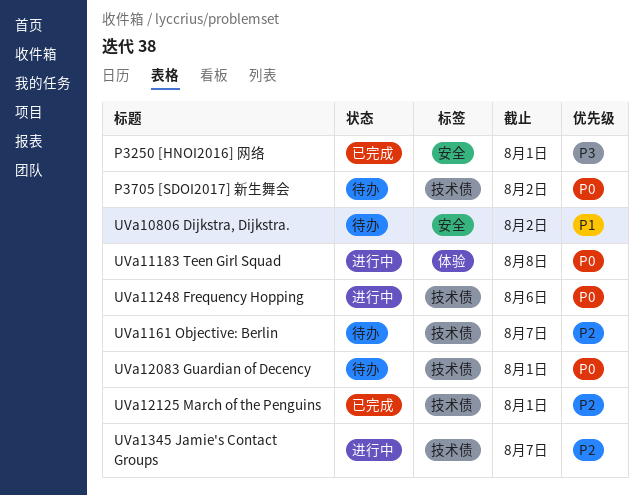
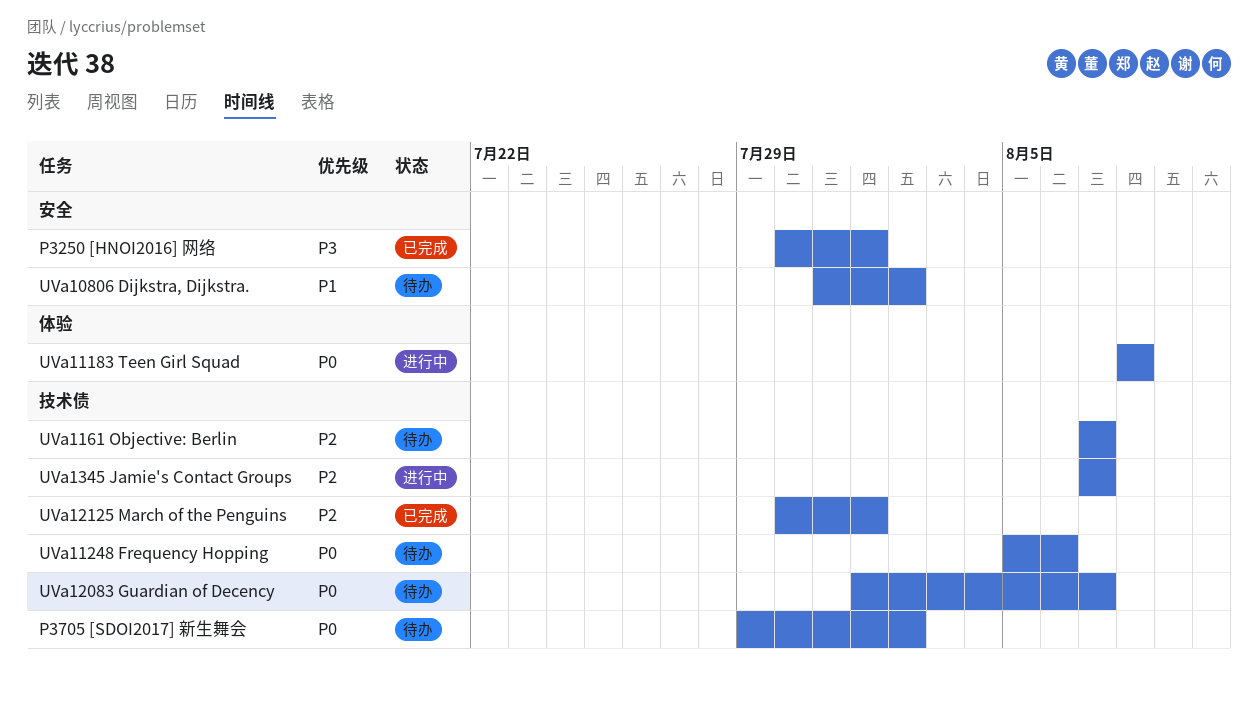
UVa11248 Frequency Hopping, status: 进行中 -> 待办
UVa12083 Guardian of Decency, due: Aug 1 -> Aug 7

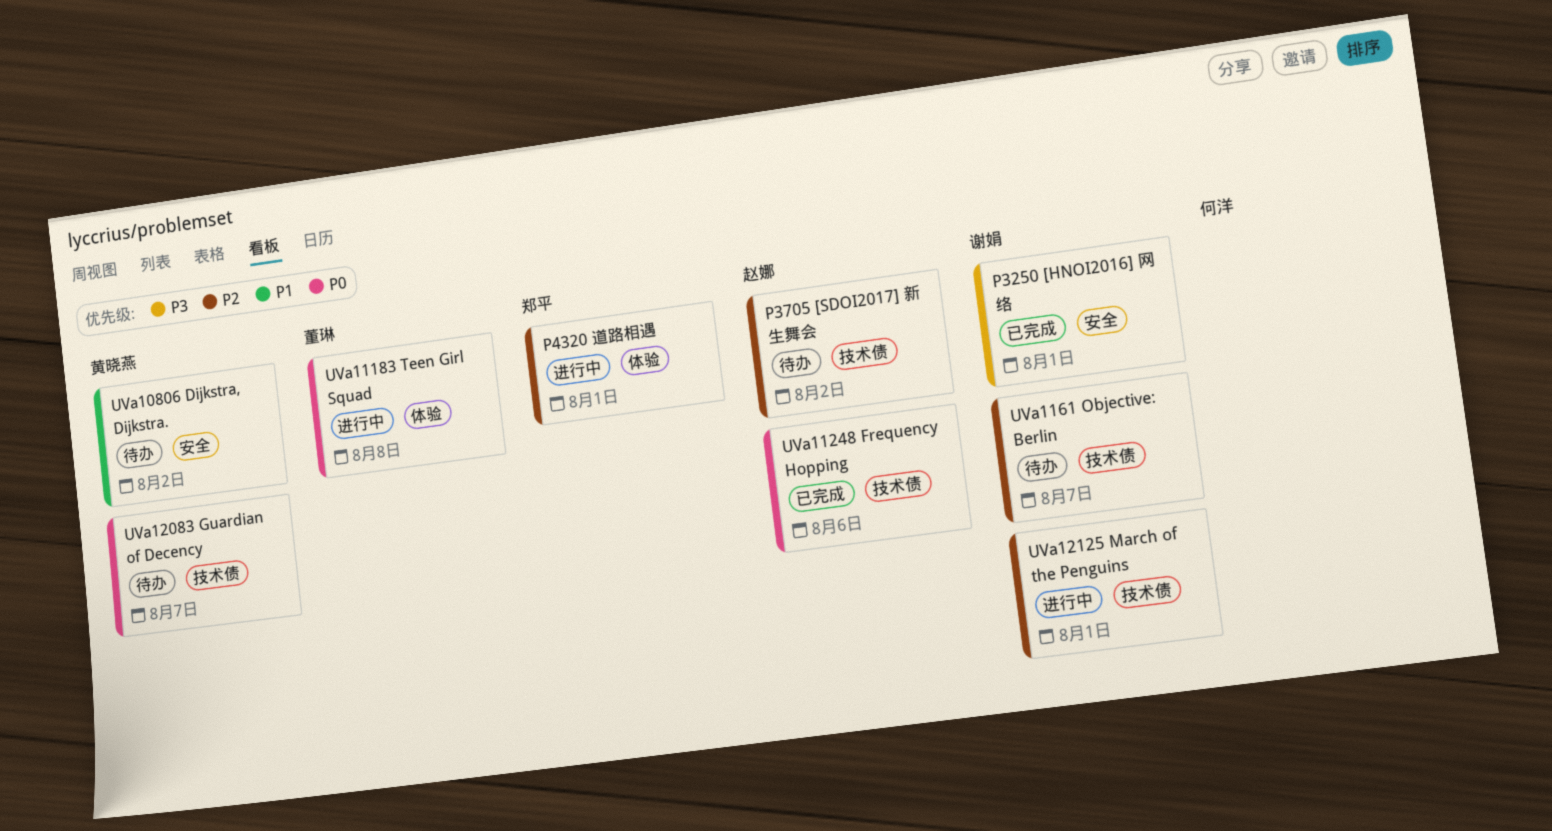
P3705 [SDOI2017] 新生舞会, priority: P0 -> P2
P4320 道路相遇: none -> present
UVa11248 Frequency Hopping, status: 待办 -> 已完成
UVa12125 March of the Penguins, status: 已完成 -> 进行中
UVa1345 Jamie's Contact Groups: present -> none

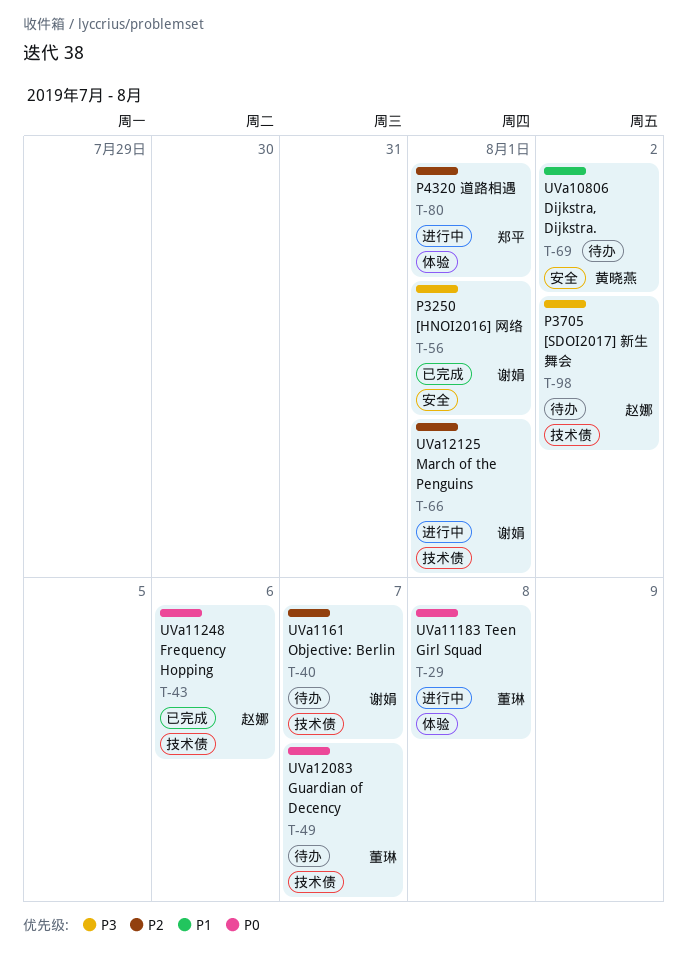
P3705 [SDOI2017] 新生舞会, priority: P2 -> P3
UVa12083 Guardian of Decency, owner: 黄晓燕 -> 董琳

